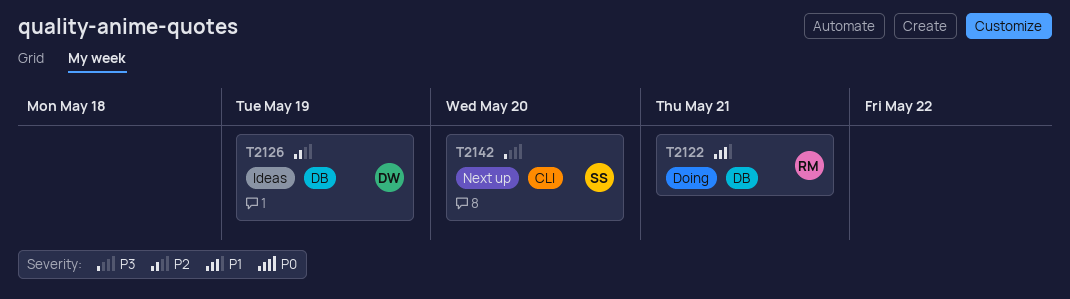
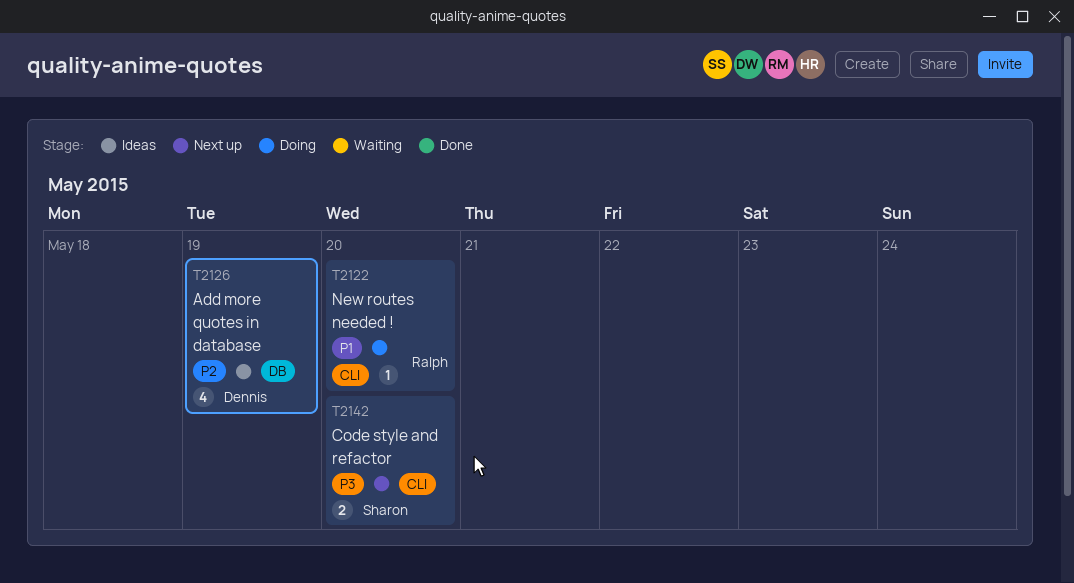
T2122, label: DB -> CLI
T2122, due: May 21 -> May 20

